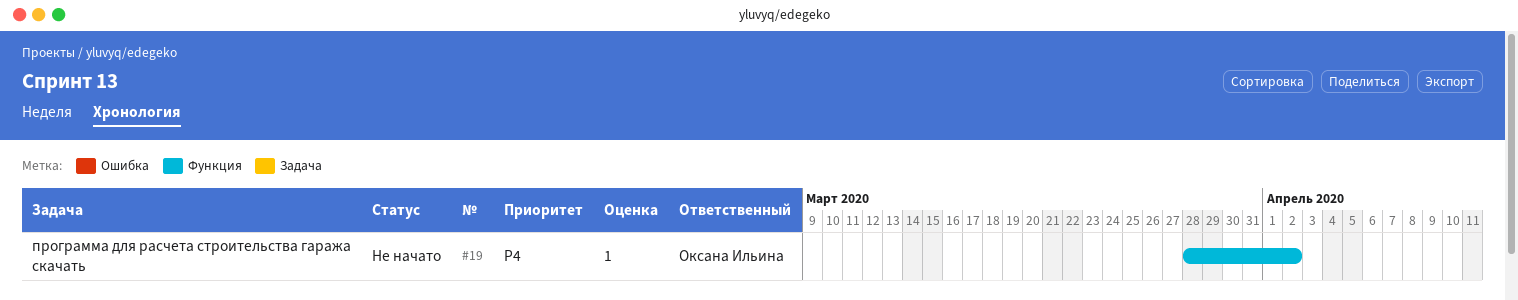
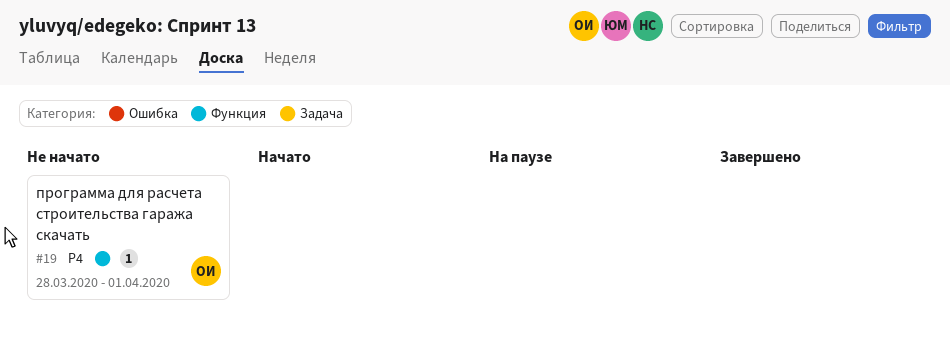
#19, due: Apr 2 -> Apr 1

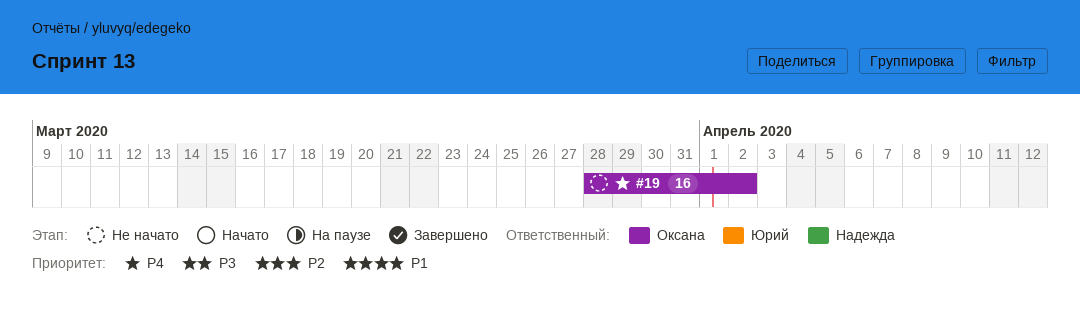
#19, estimate: 1 -> 16
#19, due: Apr 1 -> Apr 2

